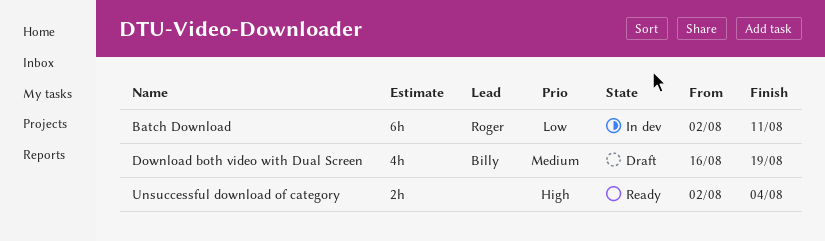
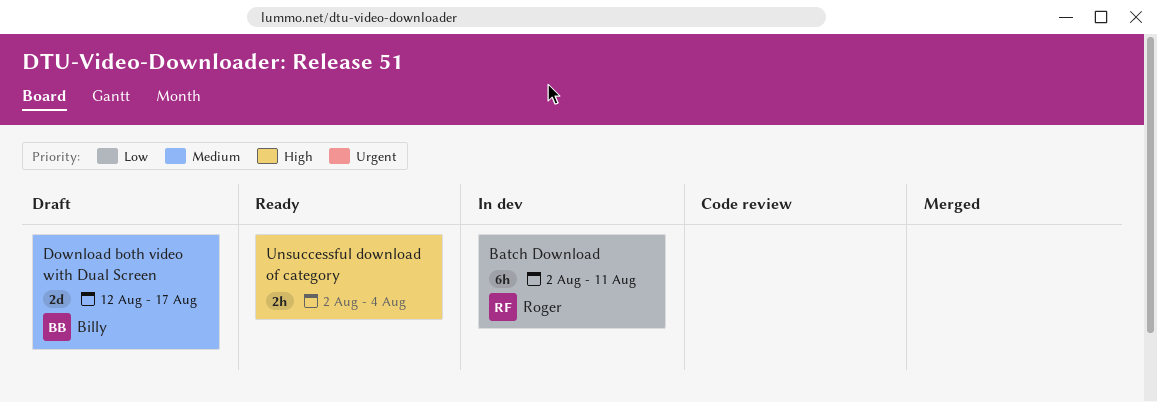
Download both video with Dual Screen, estimate: 4h -> 2d
Download both video with Dual Screen, start: Aug 16 -> Aug 12
Download both video with Dual Screen, due: Aug 19 -> Aug 17

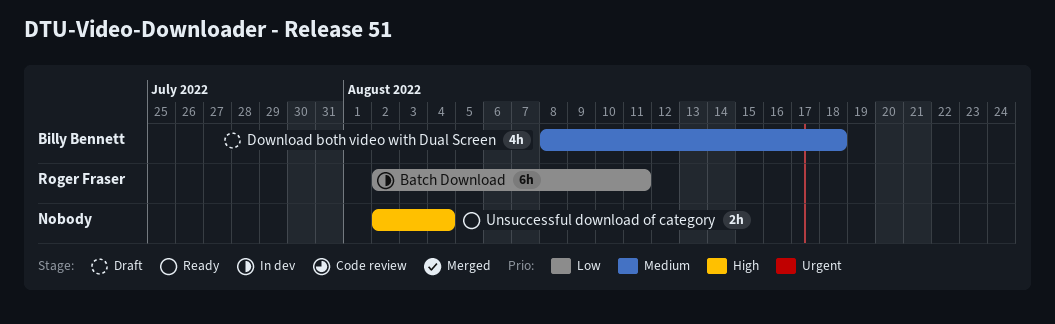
Download both video with Dual Screen, estimate: 2d -> 4h
Download both video with Dual Screen, start: Aug 12 -> Aug 8
Download both video with Dual Screen, due: Aug 17 -> Aug 18

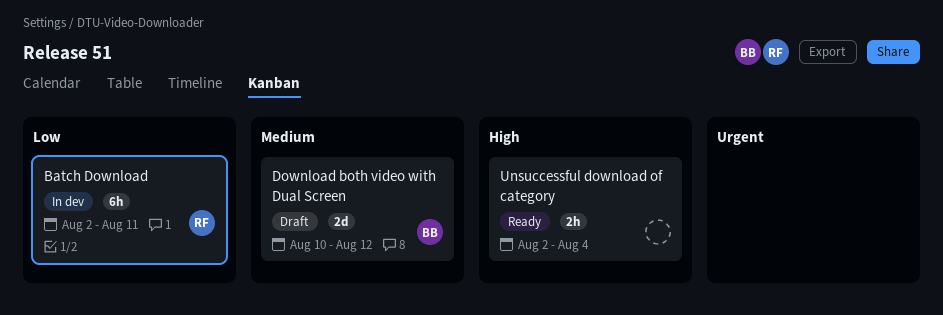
Download both video with Dual Screen, estimate: 4h -> 2d
Download both video with Dual Screen, start: Aug 8 -> Aug 10
Download both video with Dual Screen, due: Aug 18 -> Aug 12

